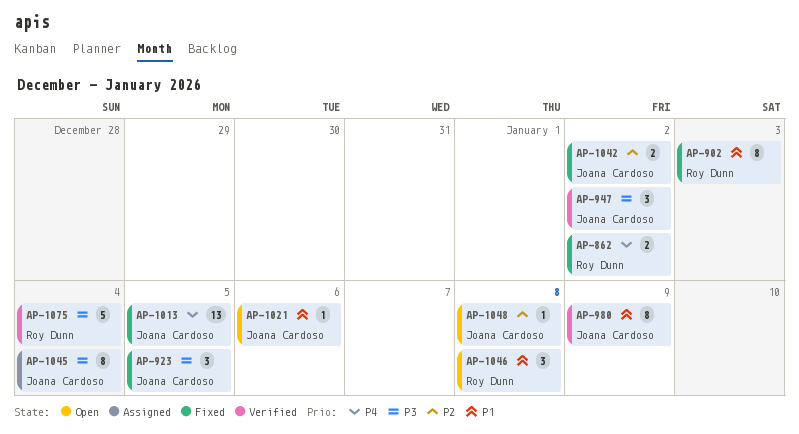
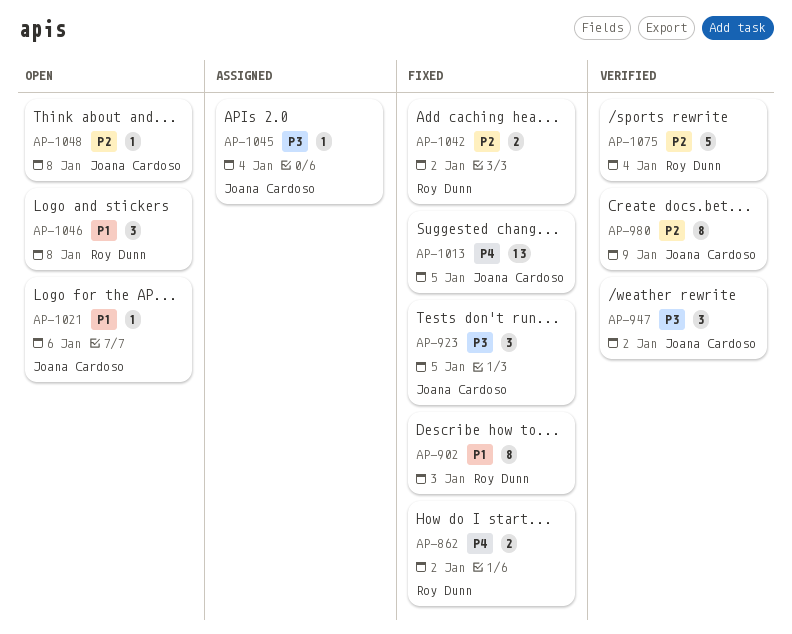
AP-980, priority: P1 -> P2
AP-1042, owner: Joana Cardoso -> Roy Dunn
AP-1045, estimate: 8 -> 1
AP-1075, priority: P3 -> P2

